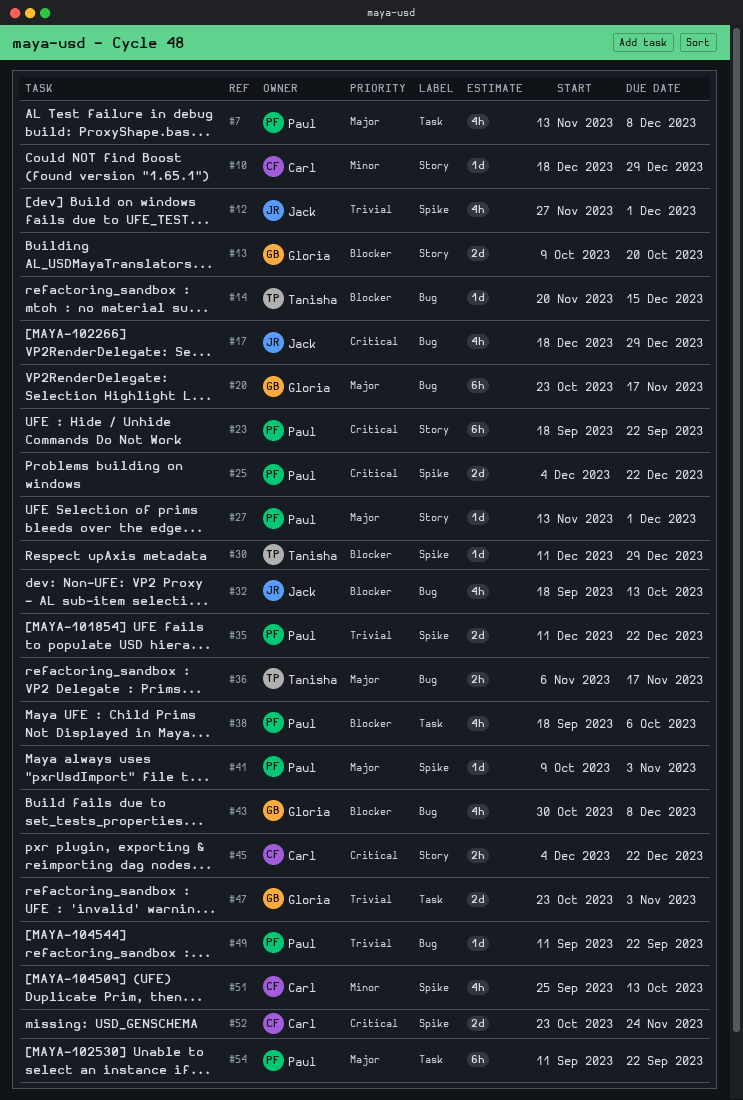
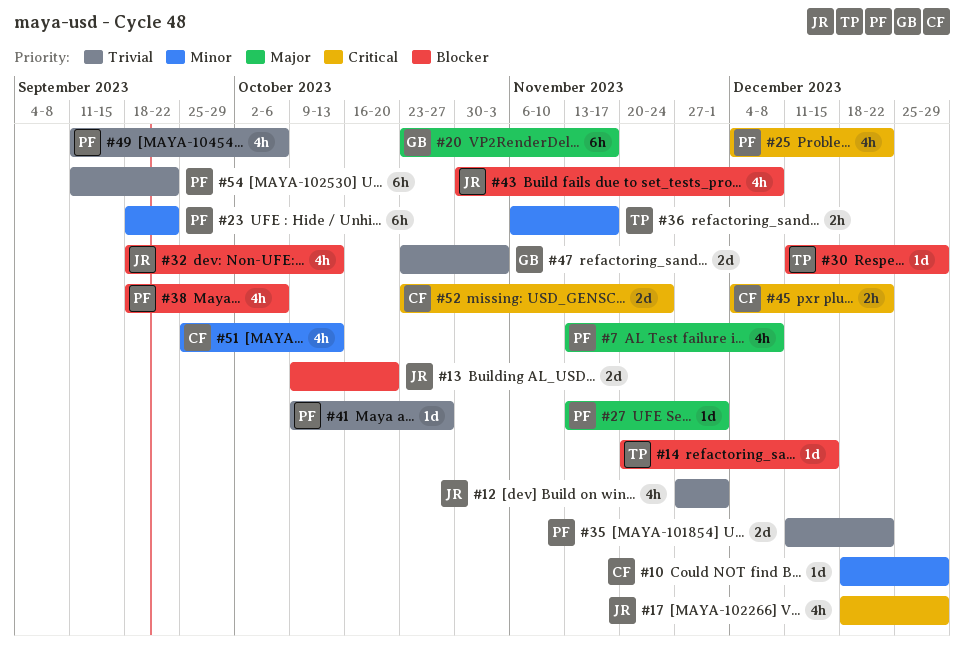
#13, owner: Gloria -> Jack
#23, priority: Critical -> Minor
#25, estimate: 2d -> 4h
#36, priority: Major -> Minor
#41, priority: Major -> Trivial
#41, due: Nov 3 -> Oct 27
#43, owner: Gloria -> Jack
#49, estimate: 1d -> 4h
#49, due: Sep 22 -> Oct 6
#54, priority: Major -> Trivial

